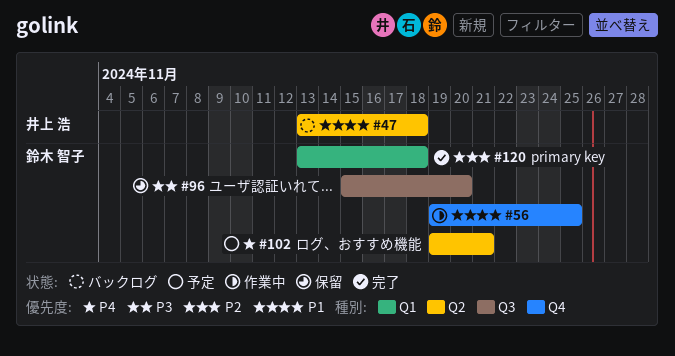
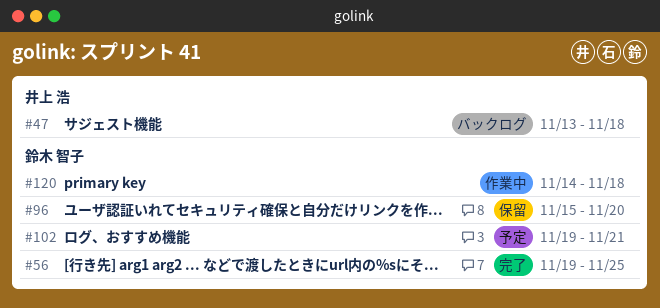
#56, status: 作業中 -> 完了
#120, status: 完了 -> 作業中
#120, start: Nov 13 -> Nov 14

